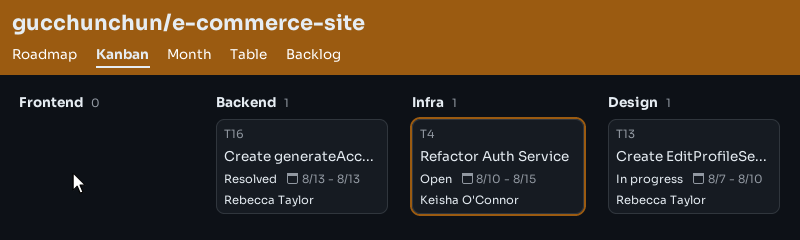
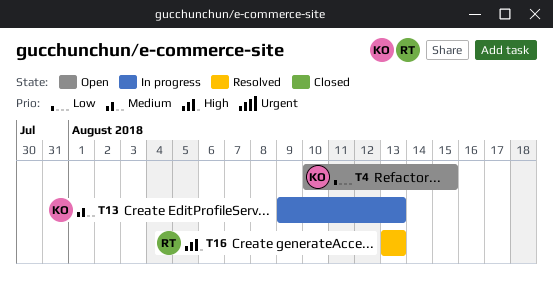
T13, owner: Rebecca Taylor -> Keisha O'Connor
T13, start: Aug 7 -> Aug 9
T13, due: Aug 10 -> Aug 13

